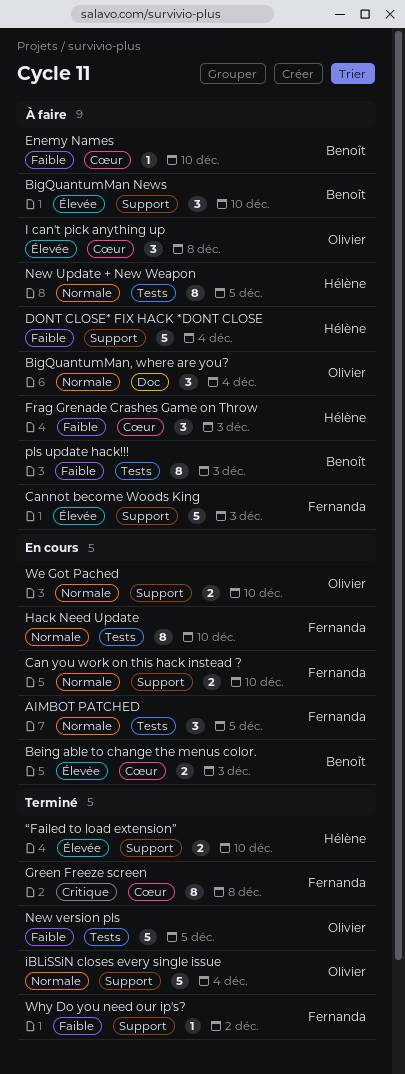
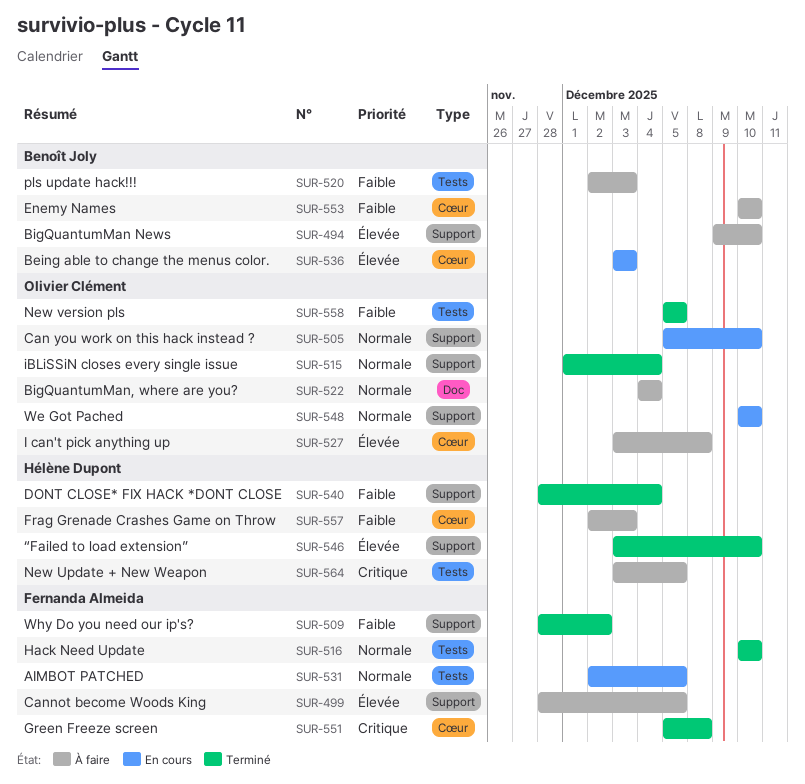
Can you work on this hack instead ?, owner: Fernanda Almeida -> Olivier Clément
Cannot become Woods King, due: Dec 3 -> Dec 5
DONT CLOSE* FIX HACK *DONT CLOSE, status: À faire -> Terminé
Hack Need Update, status: En cours -> Terminé
New Update + New Weapon, priority: Normale -> Critique

